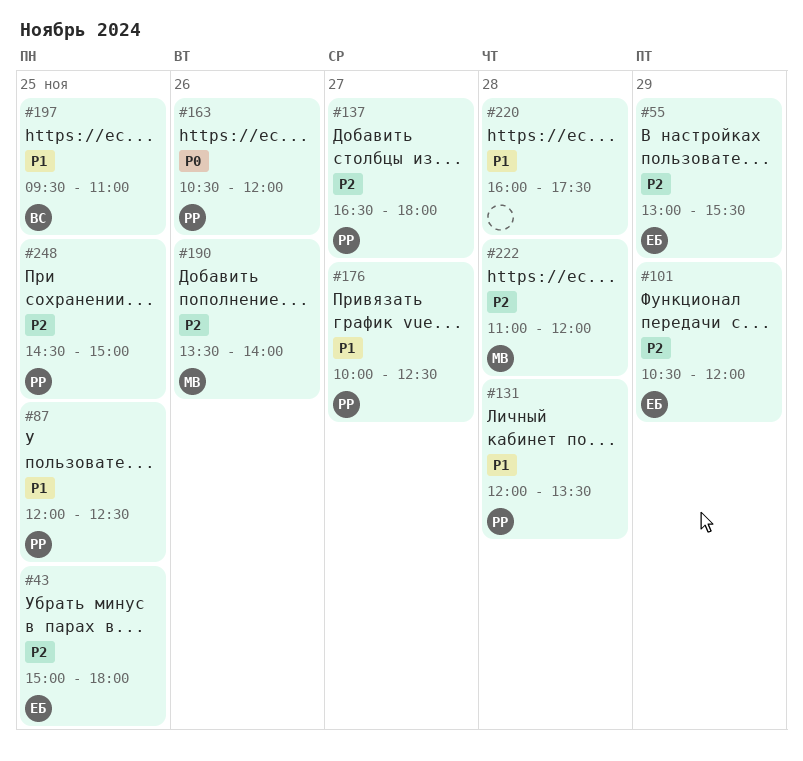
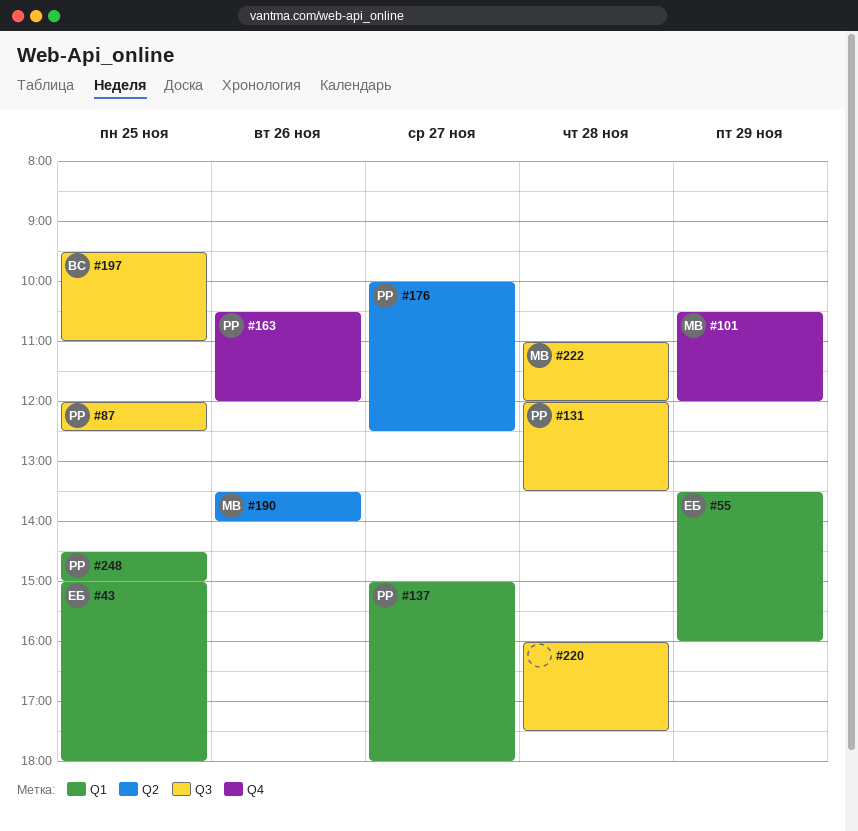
#55, begins: 13:00 -> 13:30
#55, ends: 15:30 -> 16:00
#101, owner: ЕБ -> МВ
#137, begins: 16:30 -> 15:00

